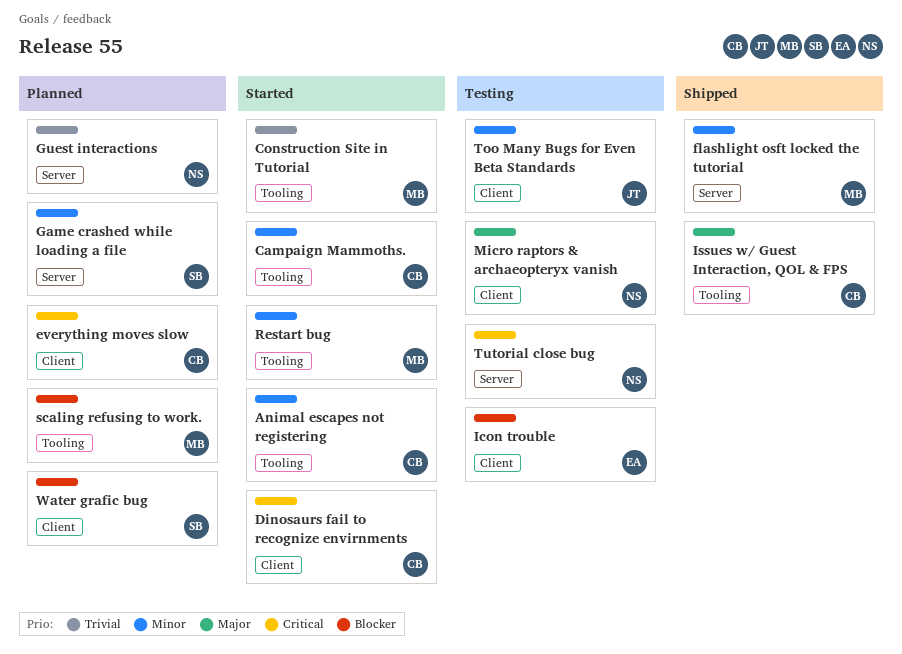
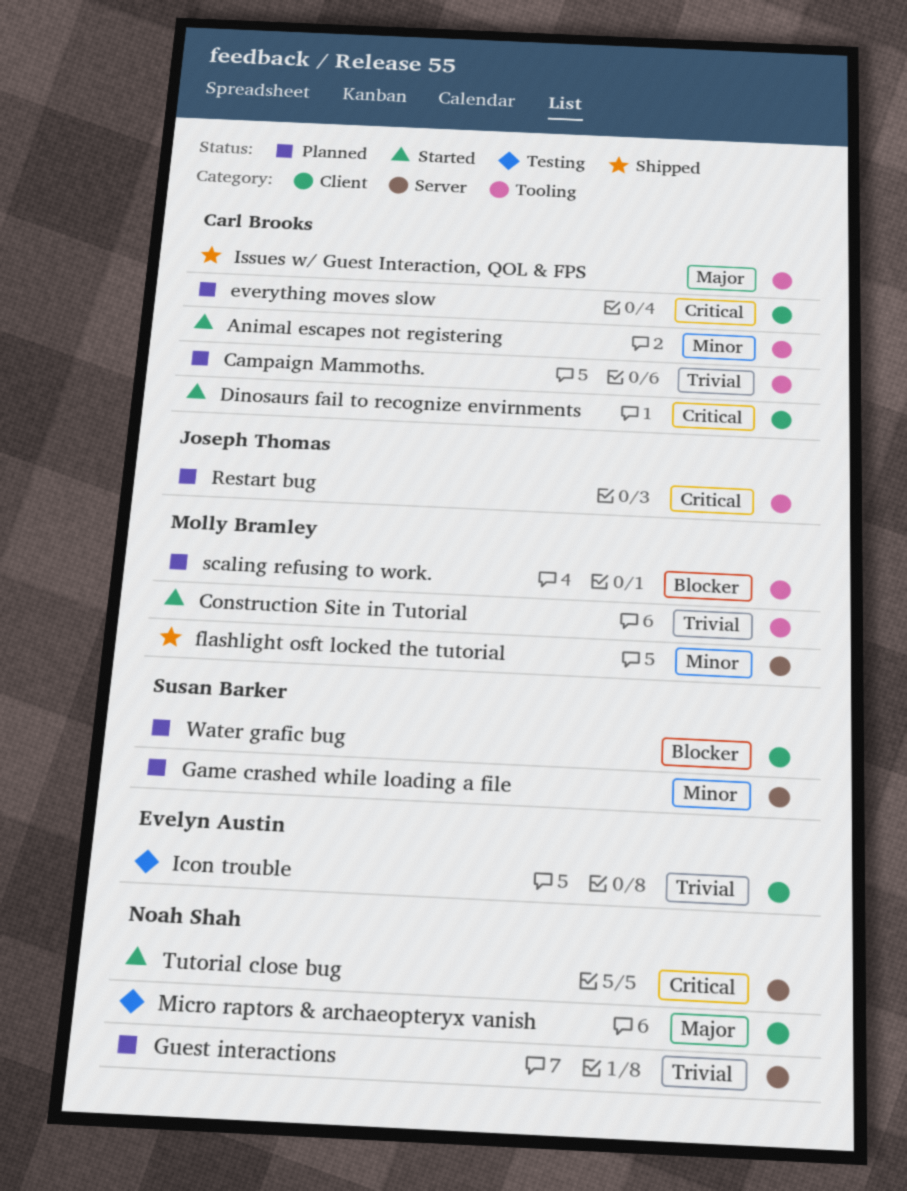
Campaign Mammoths., status: Started -> Planned
Campaign Mammoths., priority: Minor -> Trivial
Icon trouble, priority: Blocker -> Trivial
Restart bug, status: Started -> Planned
Restart bug, owner: Molly Bramley -> Joseph Thomas
Restart bug, priority: Minor -> Critical
Too Many Bugs for Even Beta Standards: present -> none
Tutorial close bug, status: Testing -> Started

